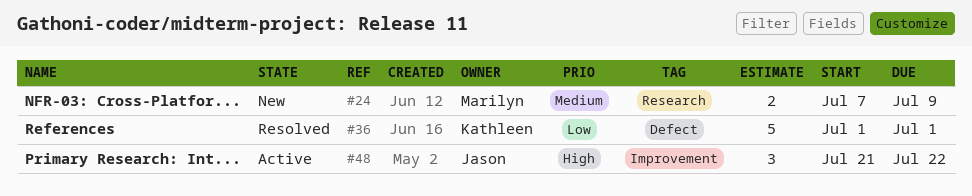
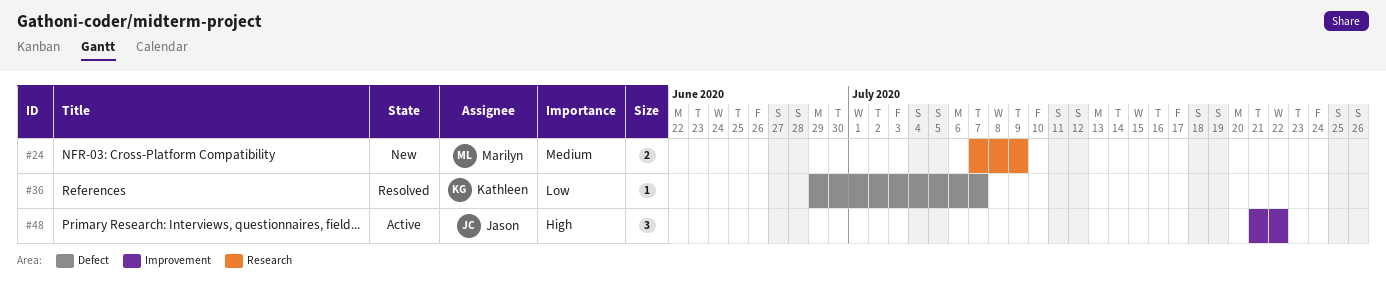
#36, estimate: 5 -> 1
#36, start: Jul 1 -> Jun 29
#36, due: Jul 1 -> Jul 7

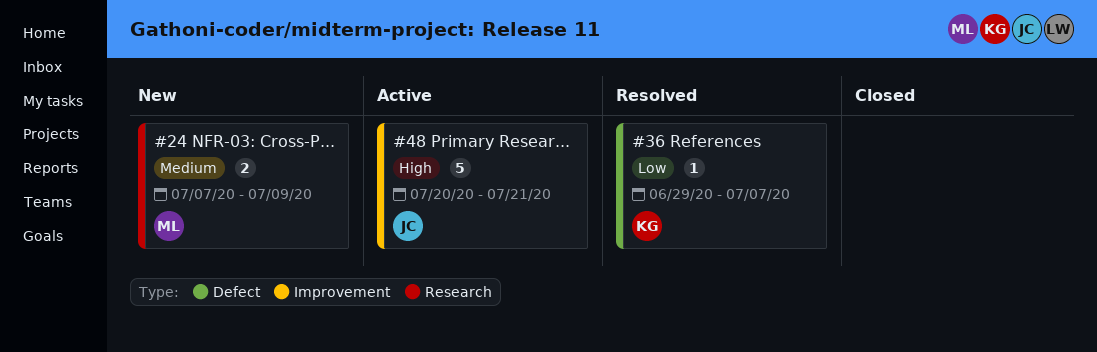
#48, estimate: 3 -> 5
#48, start: Jul 21 -> Jul 20
#48, due: Jul 22 -> Jul 21

